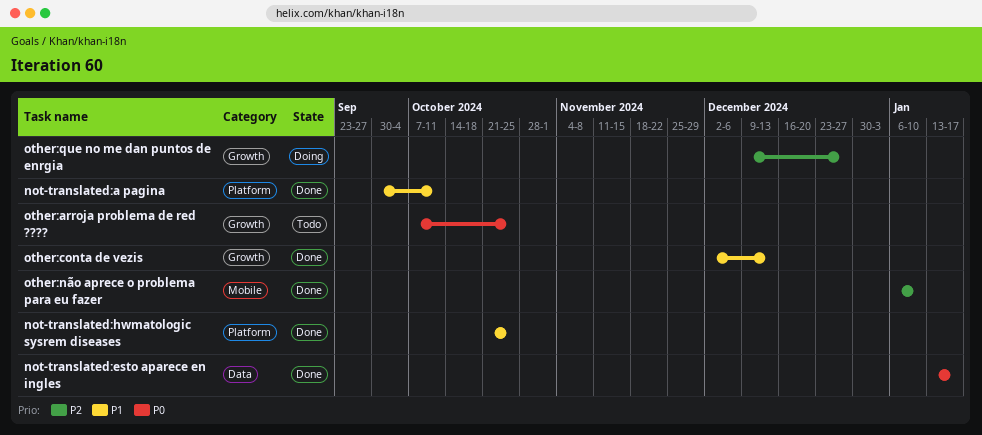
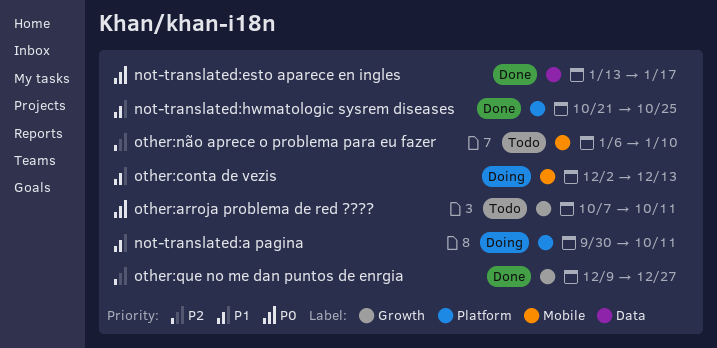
not-translated:a pagina, status: Done -> Doing
other:arroja problema de red ????, due: Oct 25 -> Oct 11
other:conta de vezis, status: Done -> Doing
other:conta de vezis, label: Growth -> Mobile
other:não aprece o problema para eu fazer, status: Done -> Todo
other:que no me dan puntos de enrgia, status: Doing -> Done

